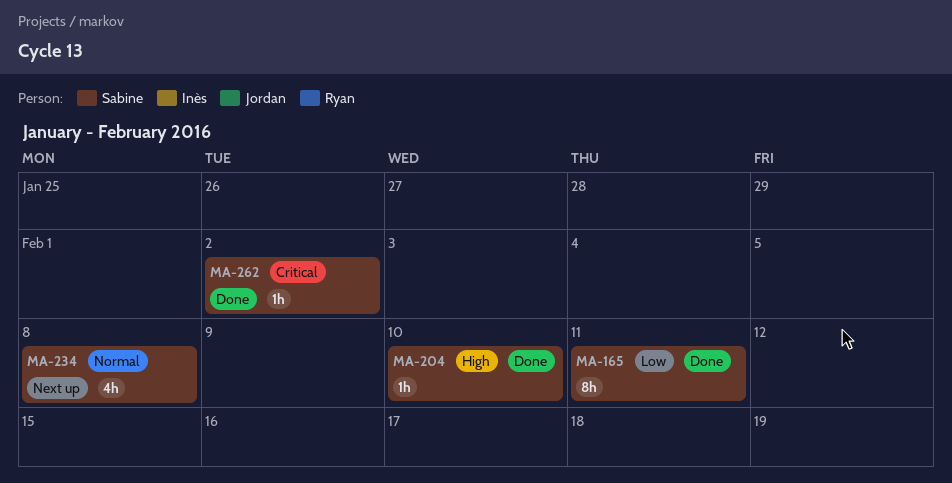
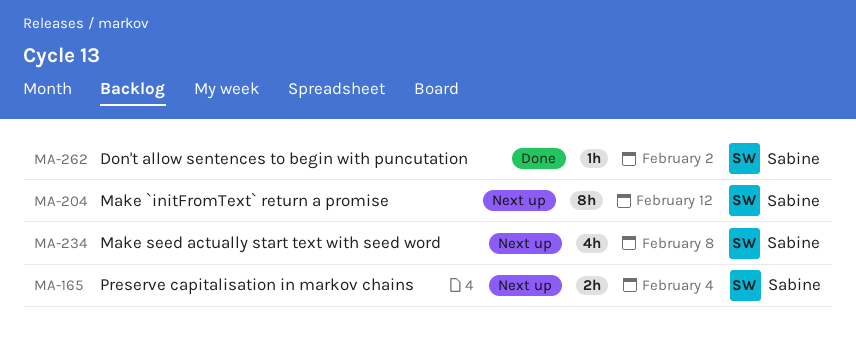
MA-165, status: Done -> Next up
MA-165, estimate: 8h -> 2h
MA-165, due: Feb 11 -> Feb 4
MA-204, status: Done -> Next up
MA-204, estimate: 1h -> 8h
MA-204, due: Feb 10 -> Feb 12

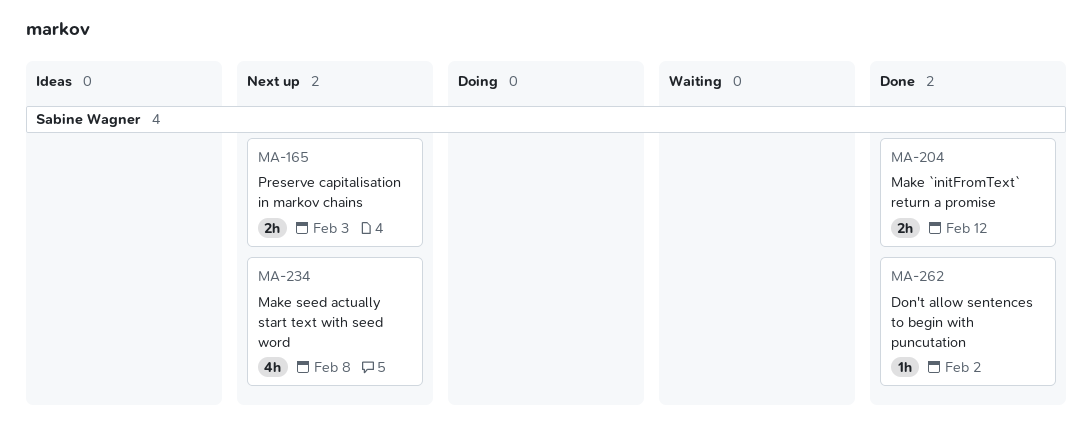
MA-165, due: Feb 4 -> Feb 3
MA-204, status: Next up -> Done
MA-204, estimate: 8h -> 2h

